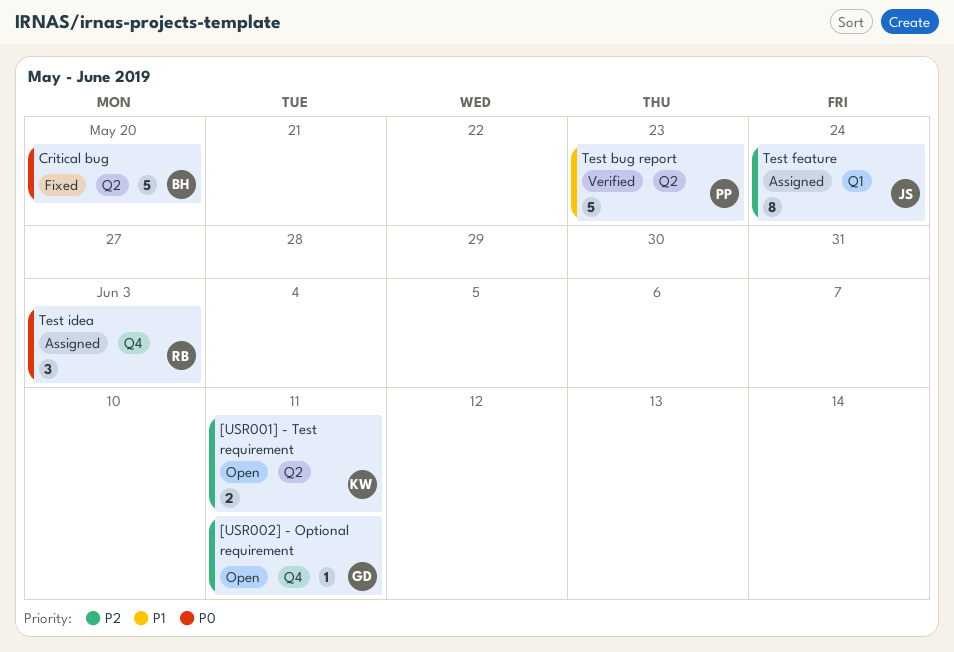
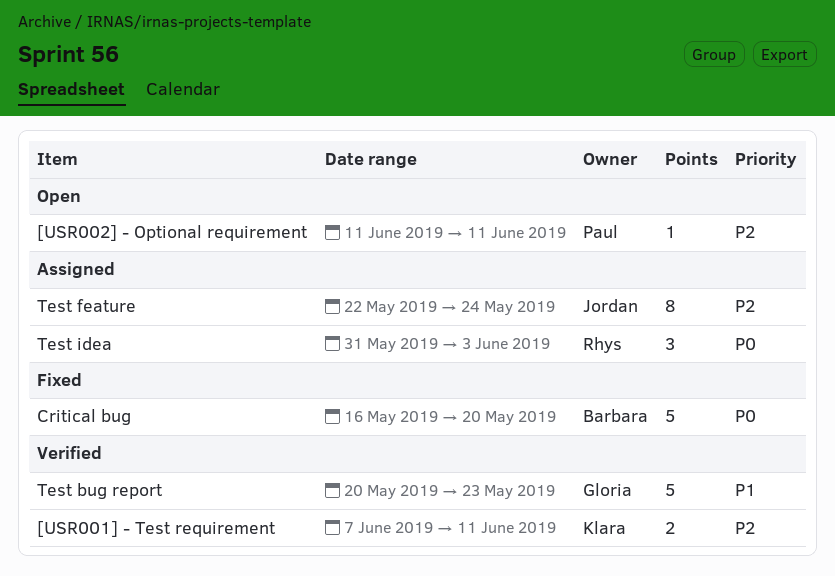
[USR001] - Test requirement, status: Open -> Verified
[USR002] - Optional requirement, owner: Gloria -> Paul
Test bug report, owner: Paul -> Gloria

